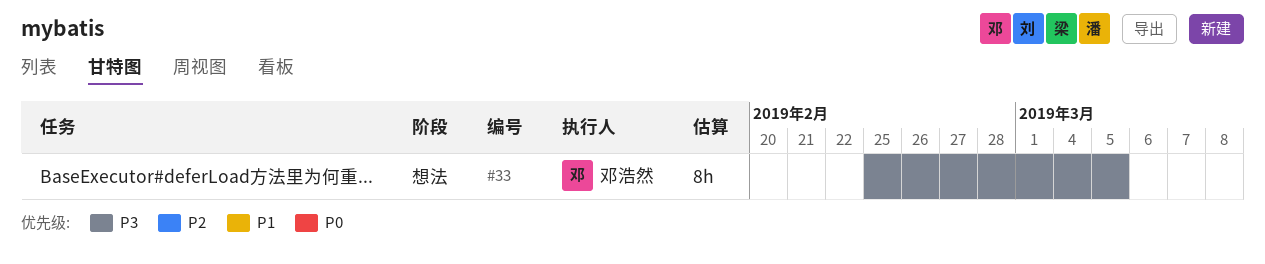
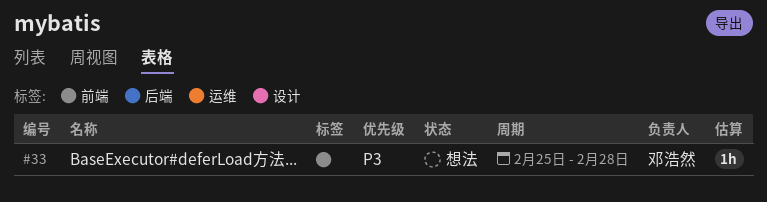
#33, estimate: 8h -> 1h
#33, due: Mar 5 -> Feb 28

